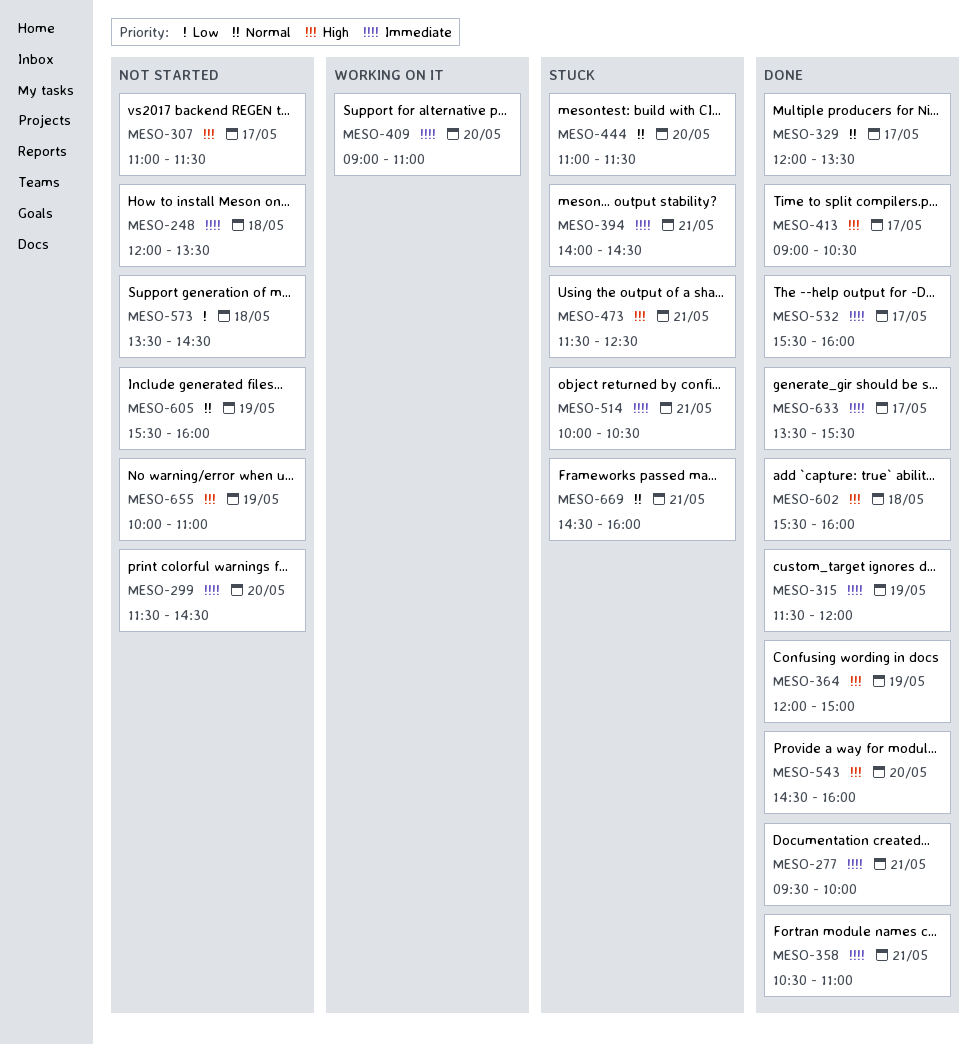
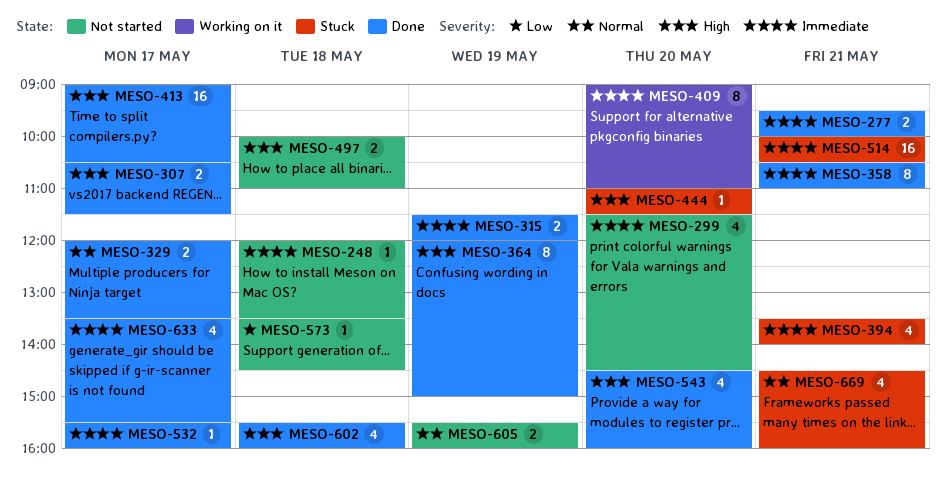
MESO-307, status: Not started -> Done
MESO-307, begins: 11:00 -> 10:30
MESO-394, begins: 14:00 -> 13:30
MESO-394, ends: 14:30 -> 14:00
MESO-444, priority: Normal -> High
MESO-473: present -> none
MESO-497: none -> present
MESO-655: present -> none

